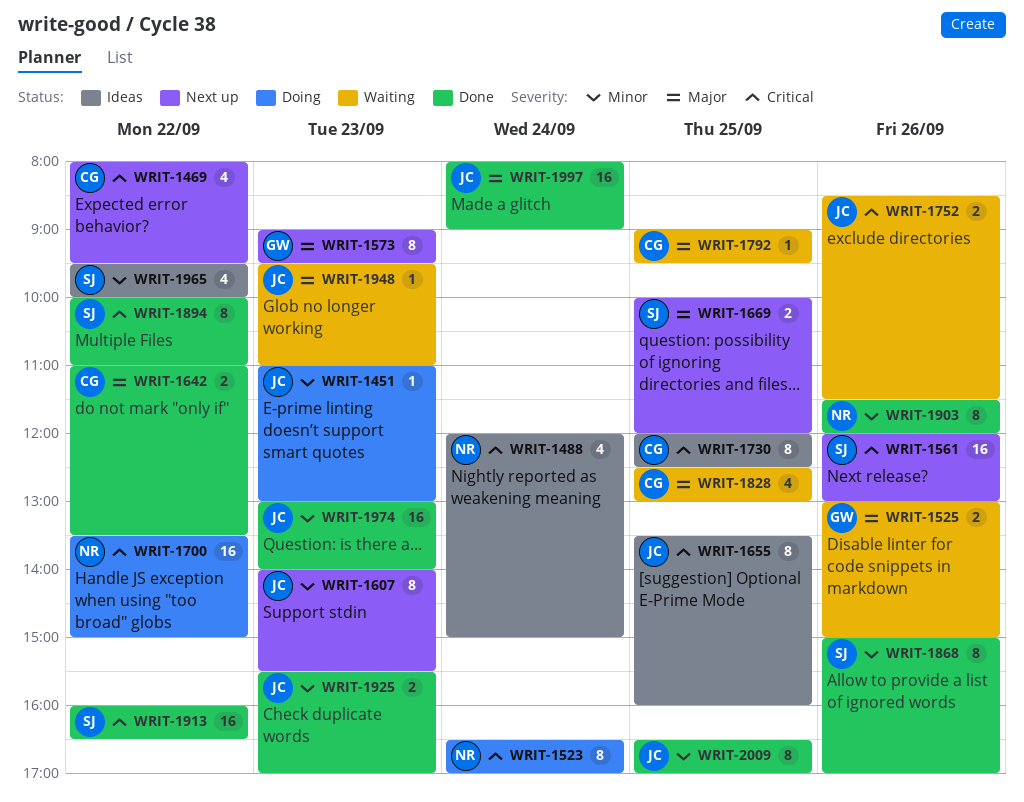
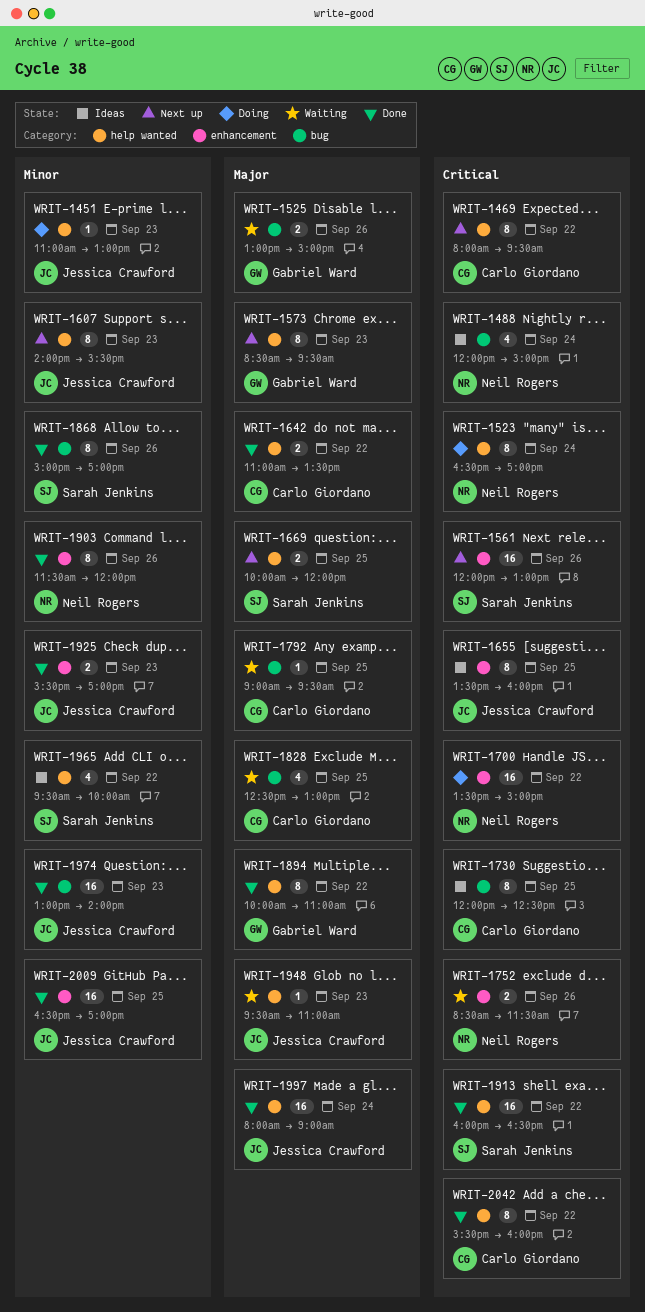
WRIT-1469, estimate: 4 -> 8
WRIT-1573, begins: 09:00 -> 08:30
WRIT-1752, owner: Jessica Crawford -> Neil Rogers
WRIT-1894, owner: Sarah Jenkins -> Gabriel Ward
WRIT-1894, priority: Critical -> Major
WRIT-2009, estimate: 8 -> 16
WRIT-2042: none -> present

